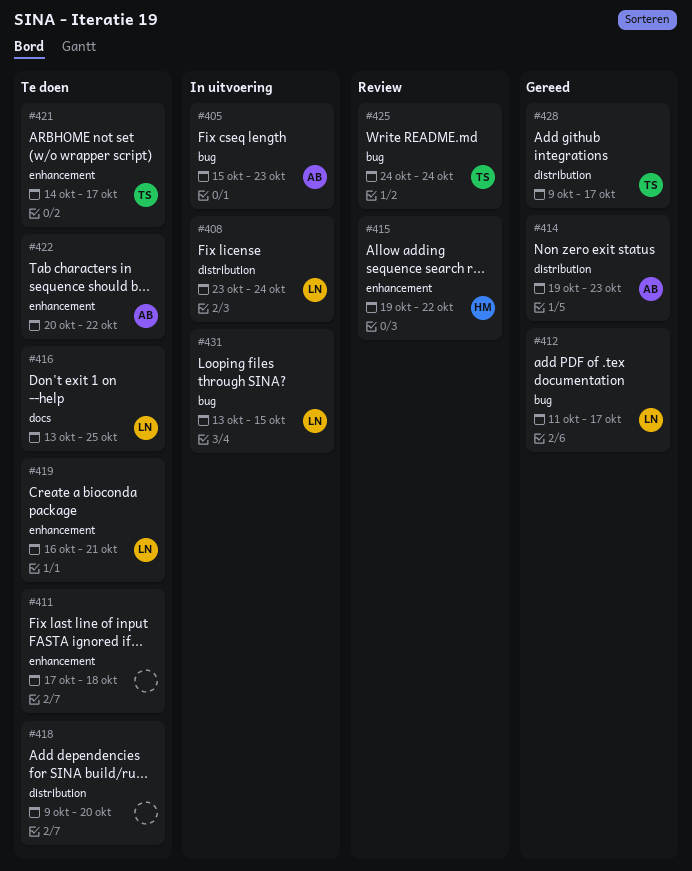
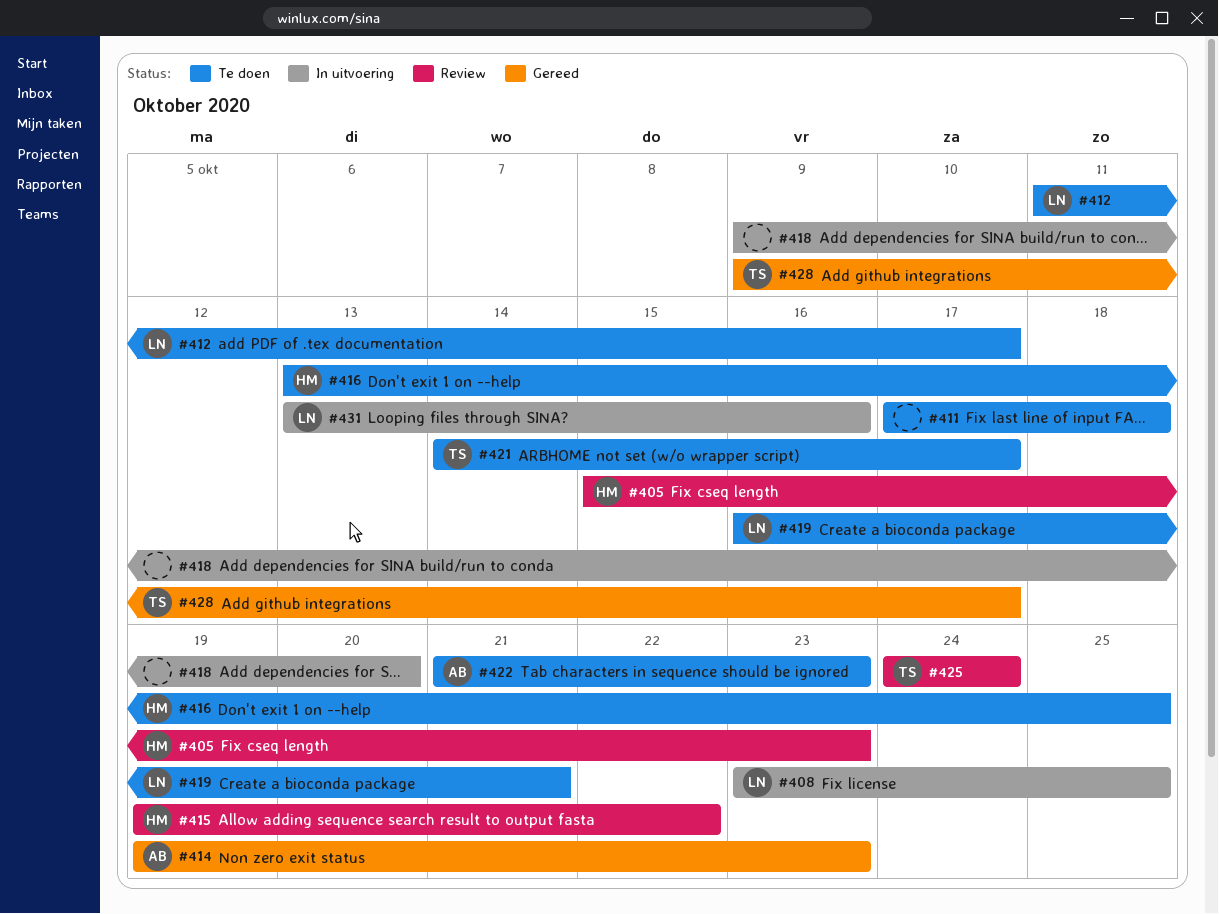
#405, status: In uitvoering -> Review
#405, owner: AB -> HM
#408, due: Oct 24 -> Oct 25
#412, status: Gereed -> Te doen
#416, owner: LN -> HM
#418, status: Te doen -> In uitvoering
#422, start: Oct 20 -> Oct 21
#422, due: Oct 22 -> Oct 23
#431, due: Oct 15 -> Oct 16

